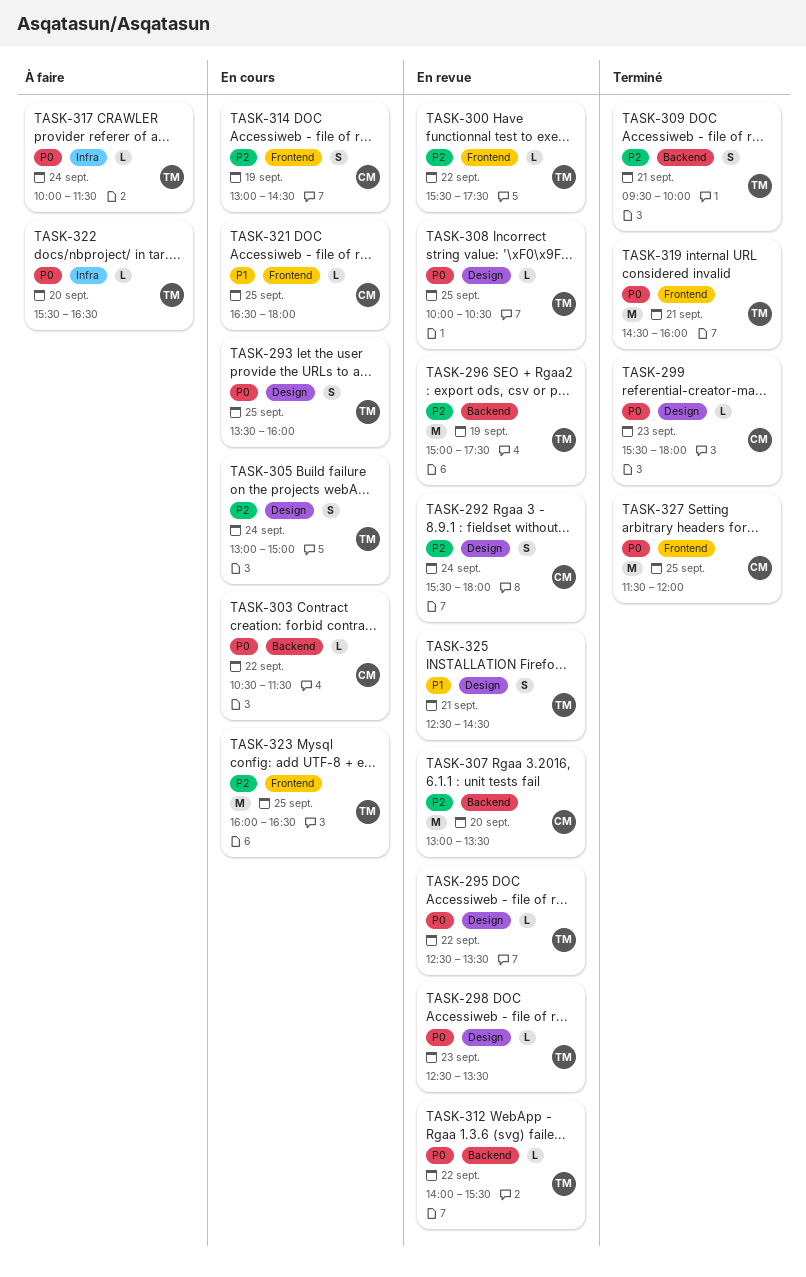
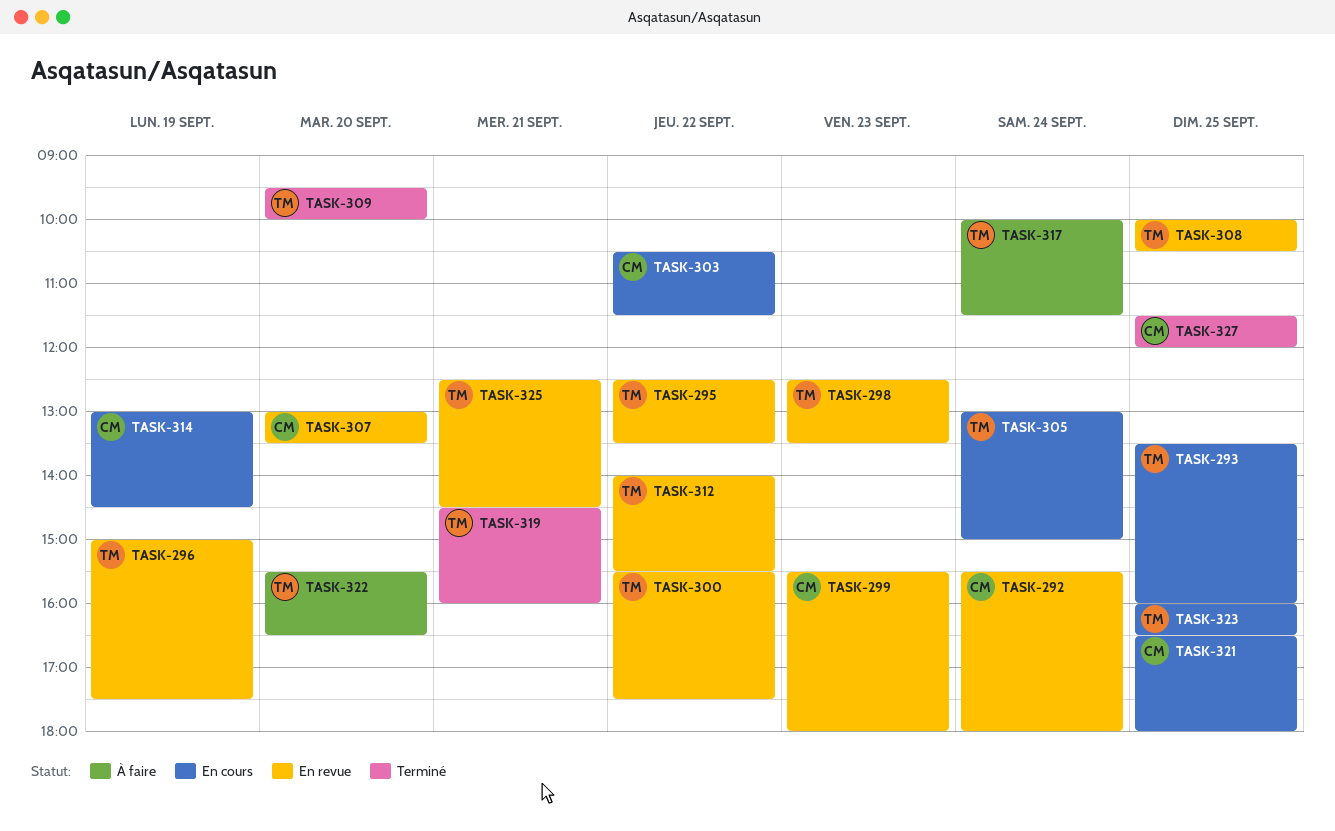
TASK-299, status: Terminé -> En revue
TASK-309, day: Sep 21 -> Sep 20

